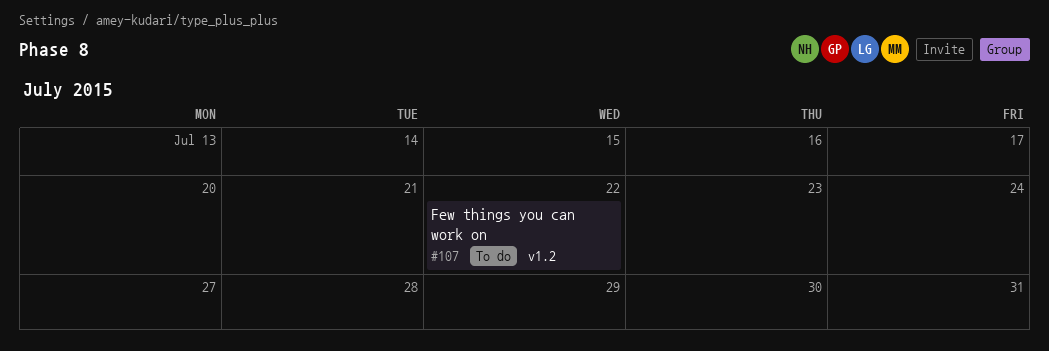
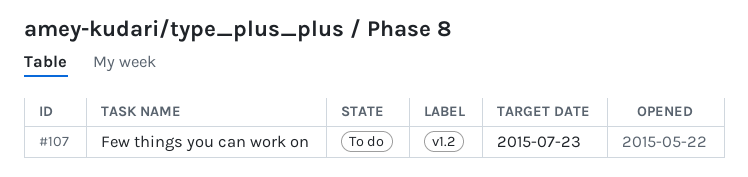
#107, due: Jul 22 -> Jul 23

